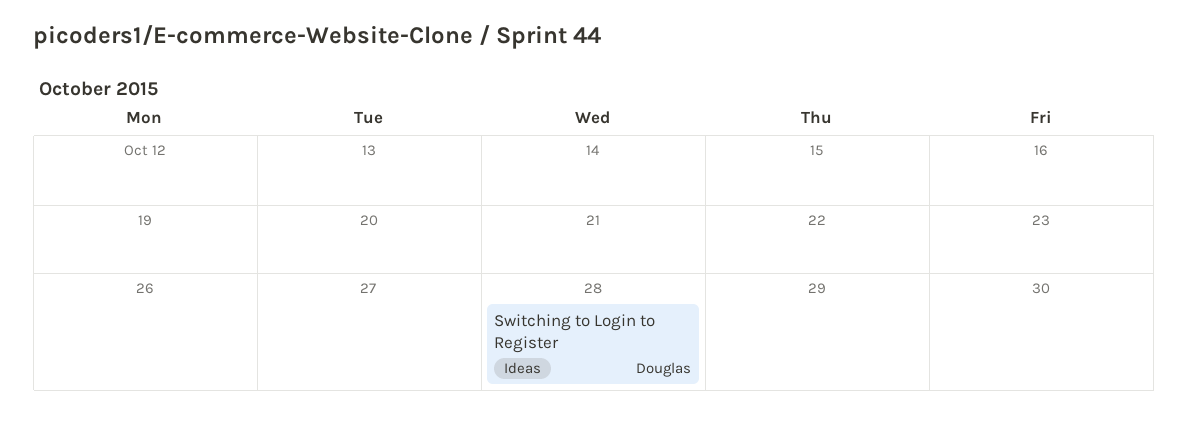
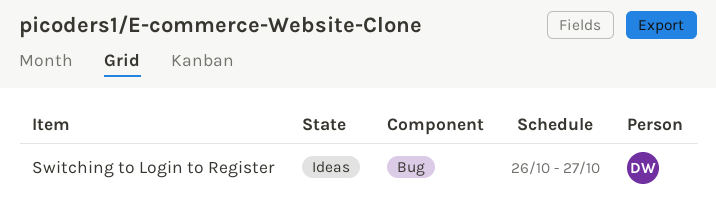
Switching to Login to Register, due: Oct 28 -> Oct 27

